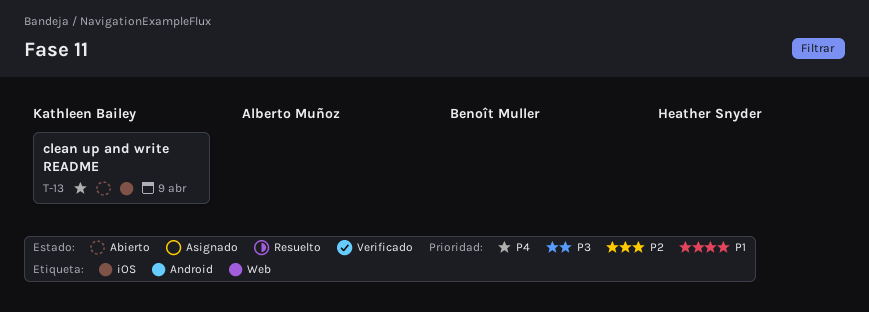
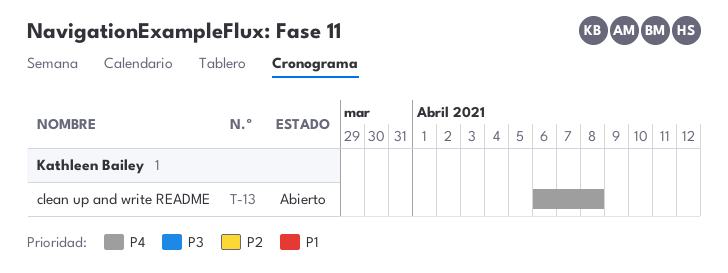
T-13, due: Apr 9 -> Apr 8

